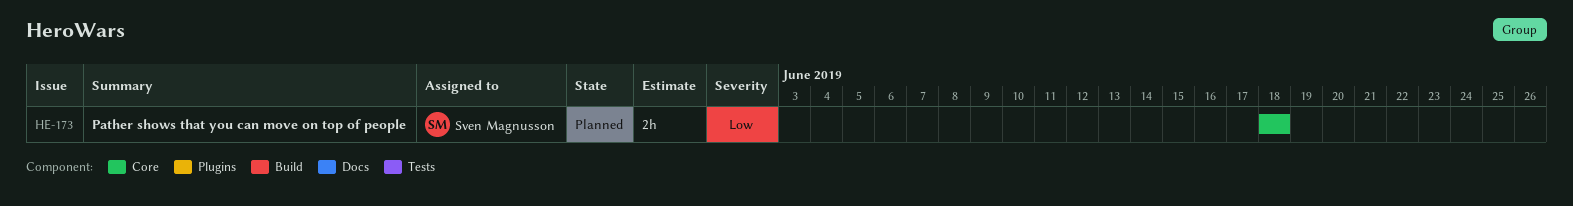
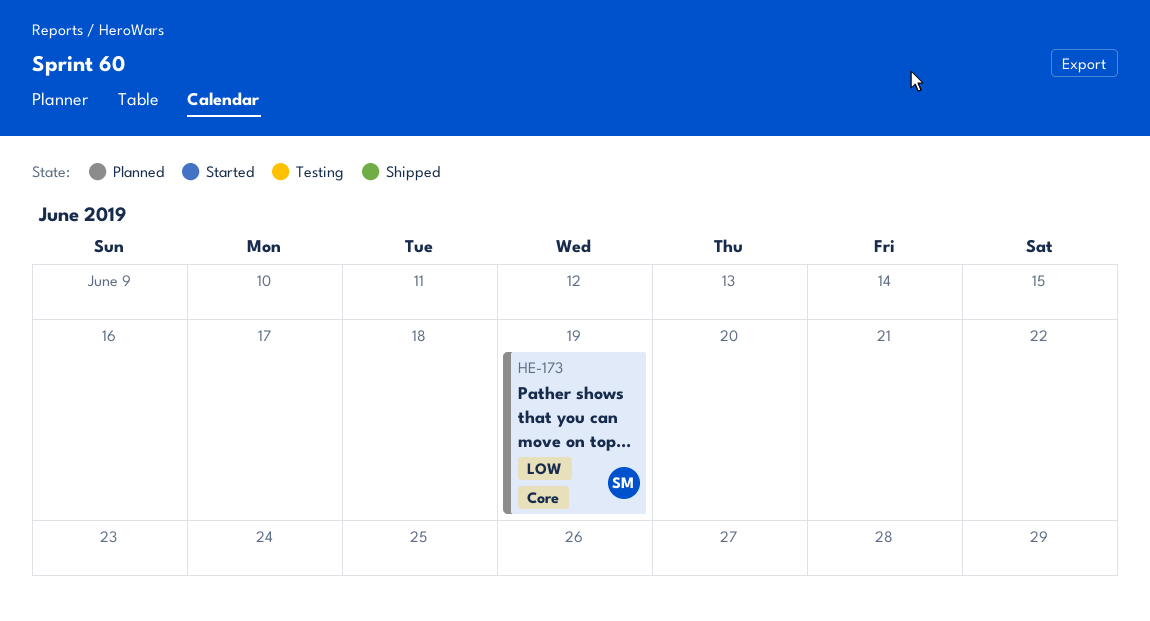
HE-173, due: Jun 18 -> Jun 19

